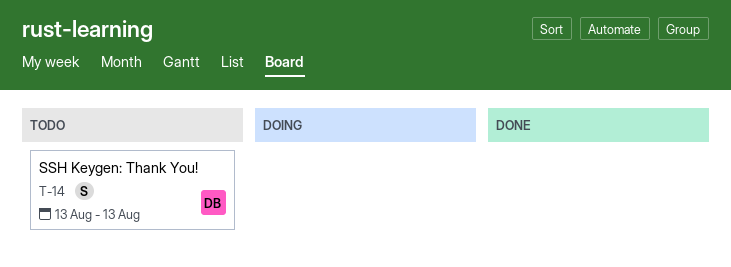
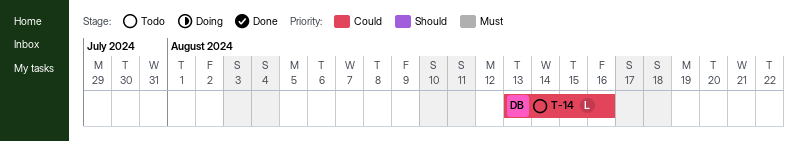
T-14, estimate: S -> L
T-14, due: Aug 13 -> Aug 16

